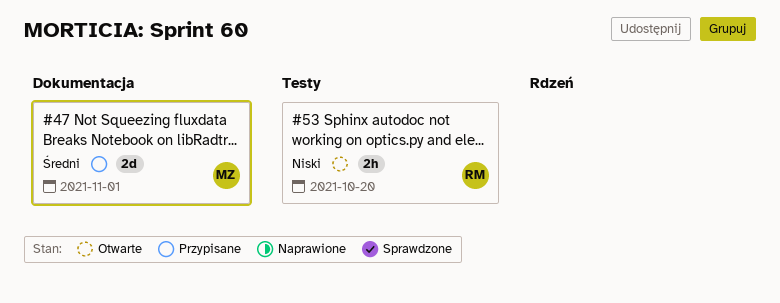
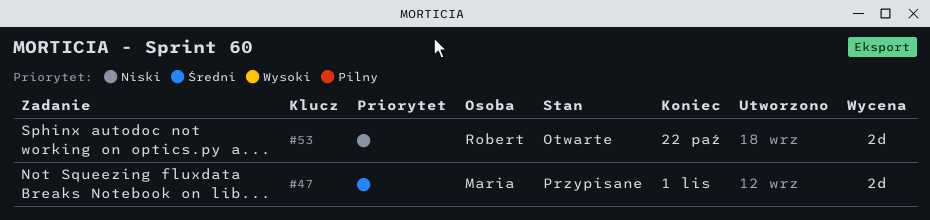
#53, estimate: 2h -> 2d
#53, due: Oct 20 -> Oct 22

